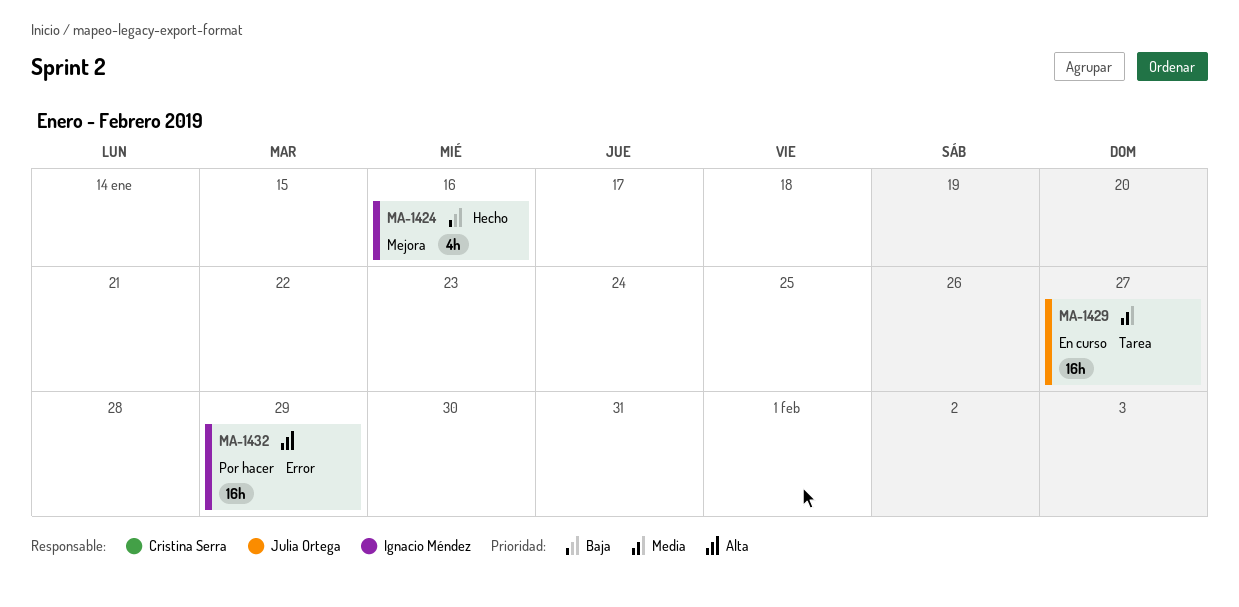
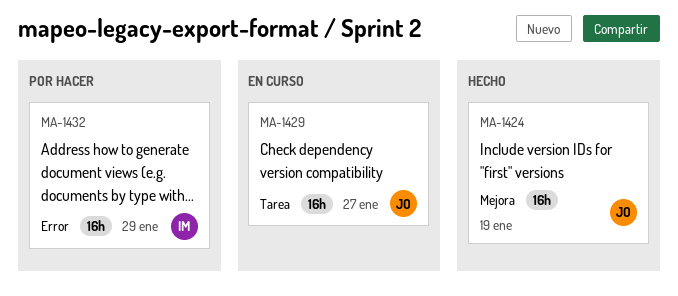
MA-1424, owner: Ignacio Méndez -> Julia Ortega
MA-1424, estimate: 4h -> 16h
MA-1424, due: Jan 16 -> Jan 19

